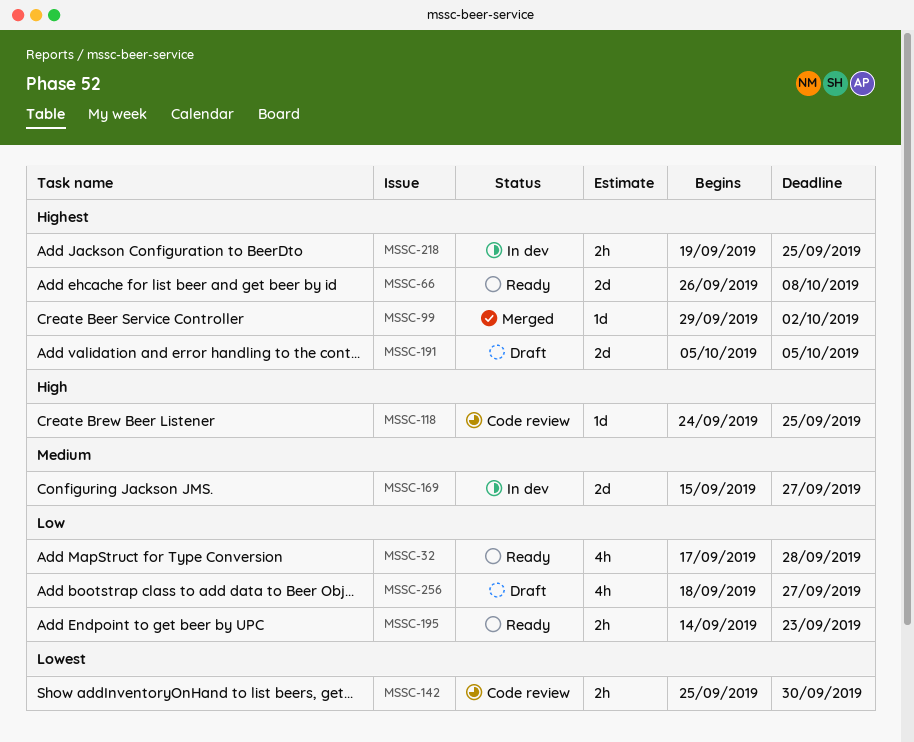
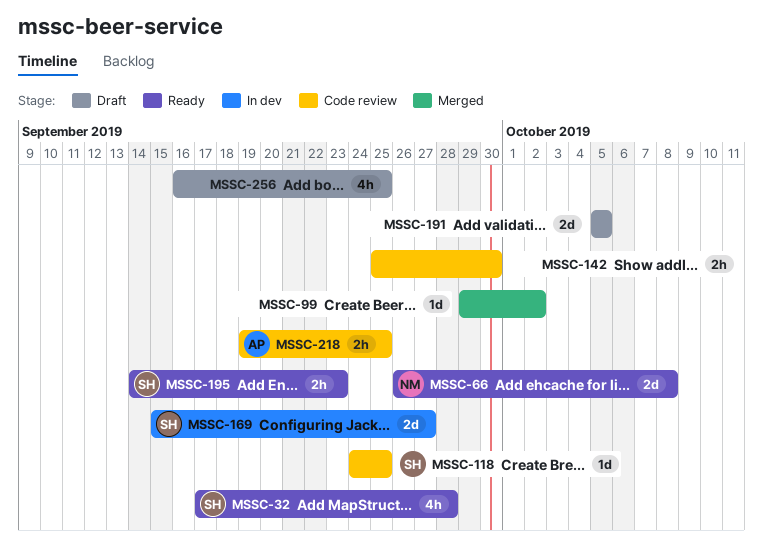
MSSC-218, status: In dev -> Code review
MSSC-256, start: Sep 18 -> Sep 16
MSSC-256, due: Sep 27 -> Sep 25

